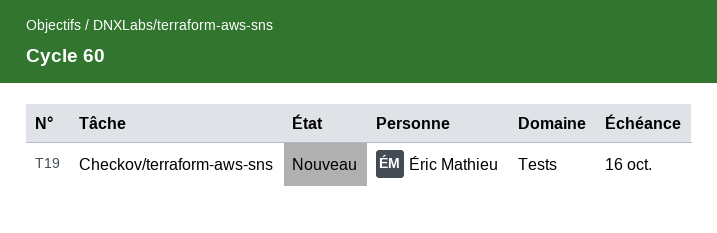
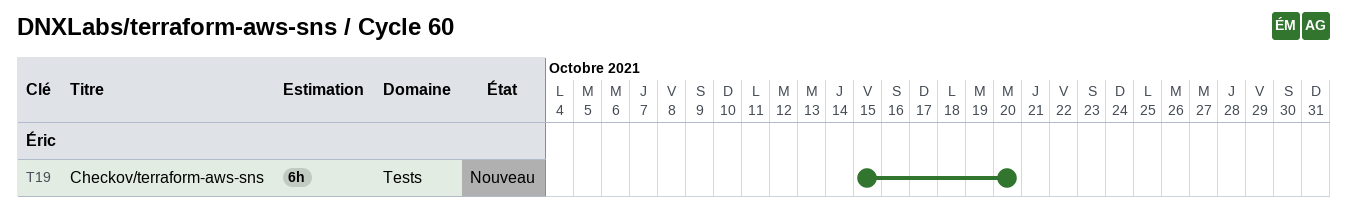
T19, due: Oct 16 -> Oct 20

